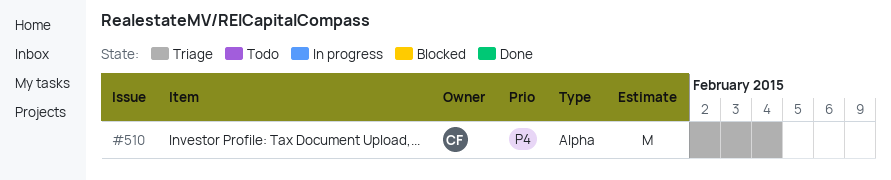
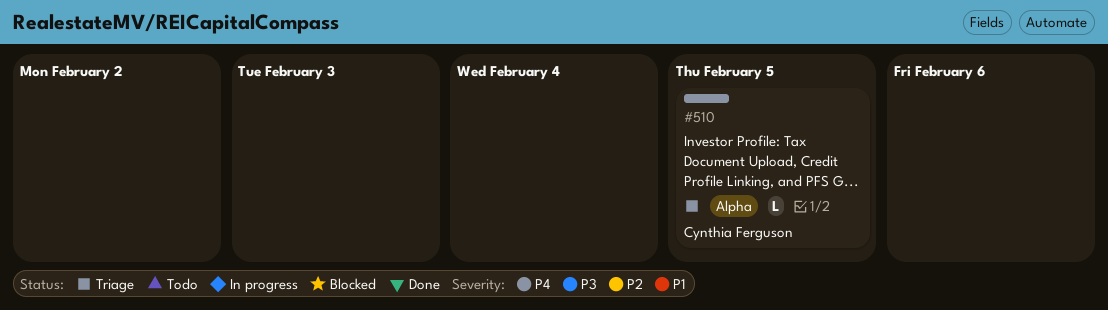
#510, estimate: M -> L
#510, due: Feb 4 -> Feb 5

